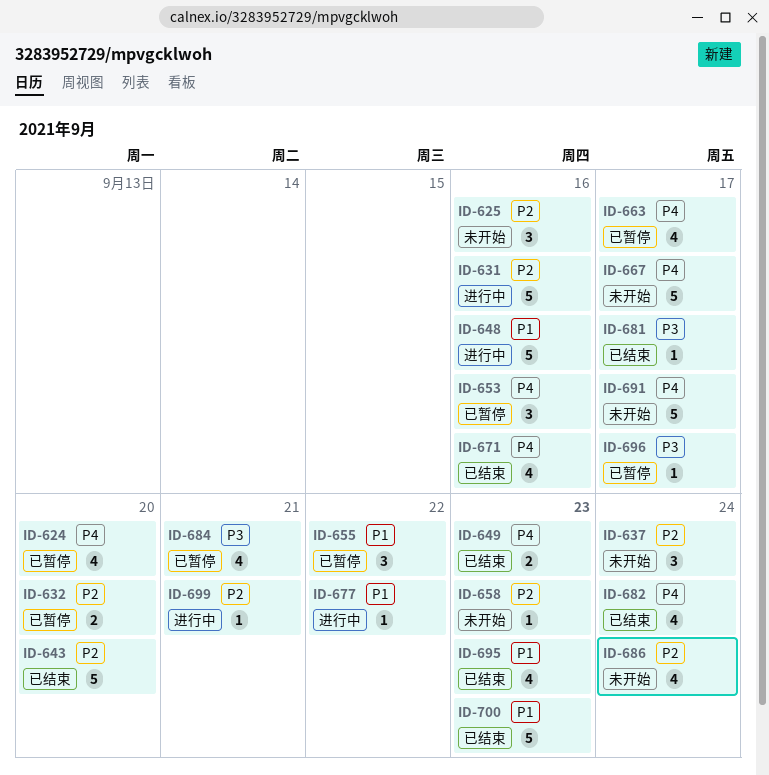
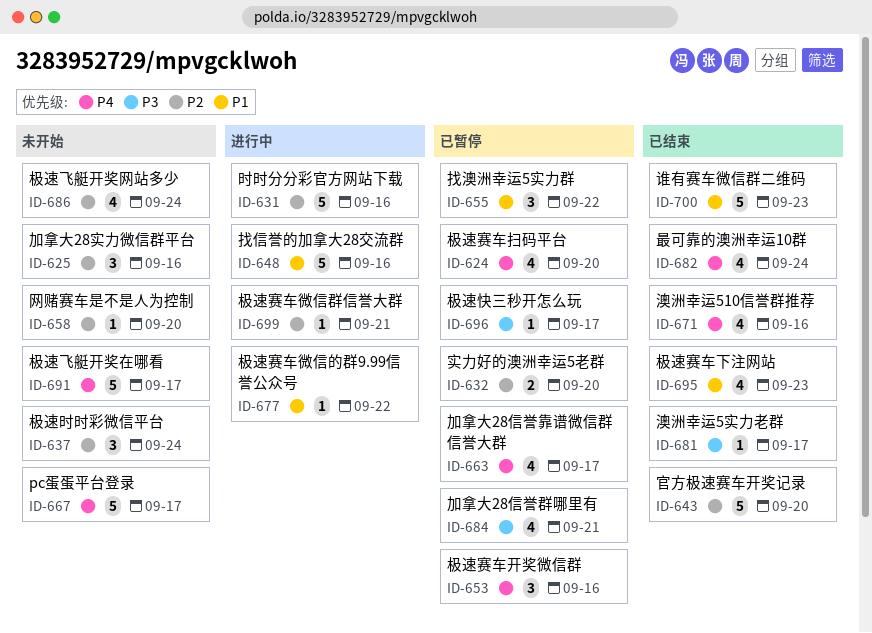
ID-649: present -> none
ID-658, due: Sep 23 -> Sep 20

